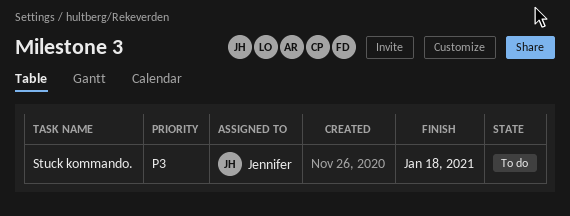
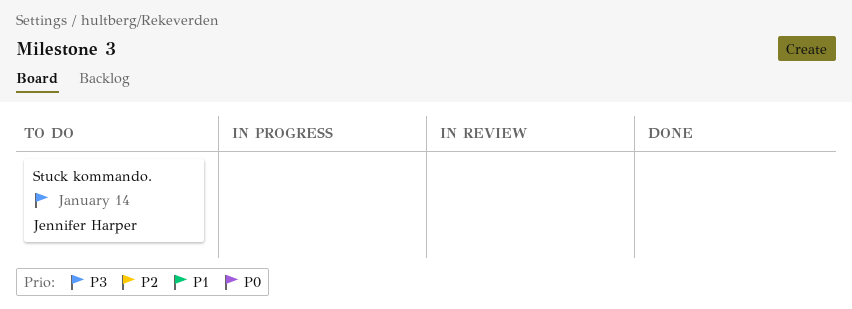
Stuck kommando., due: Jan 18 -> Jan 14

